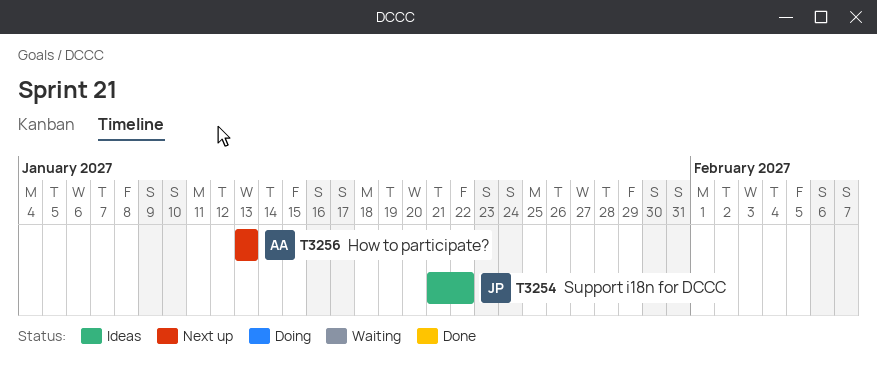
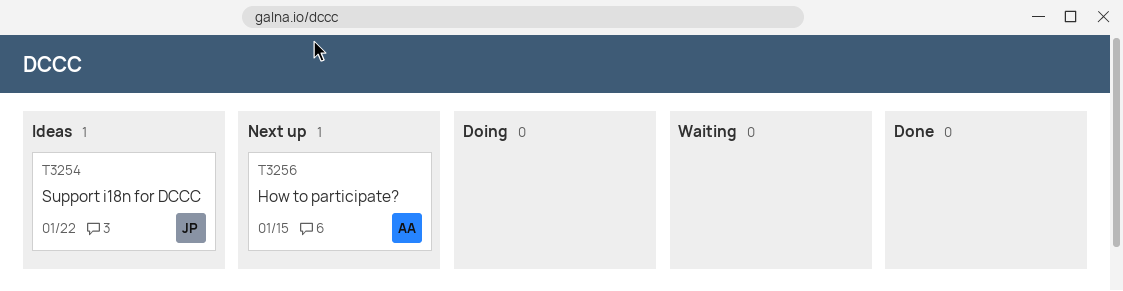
T3256, due: Jan 13 -> Jan 15

